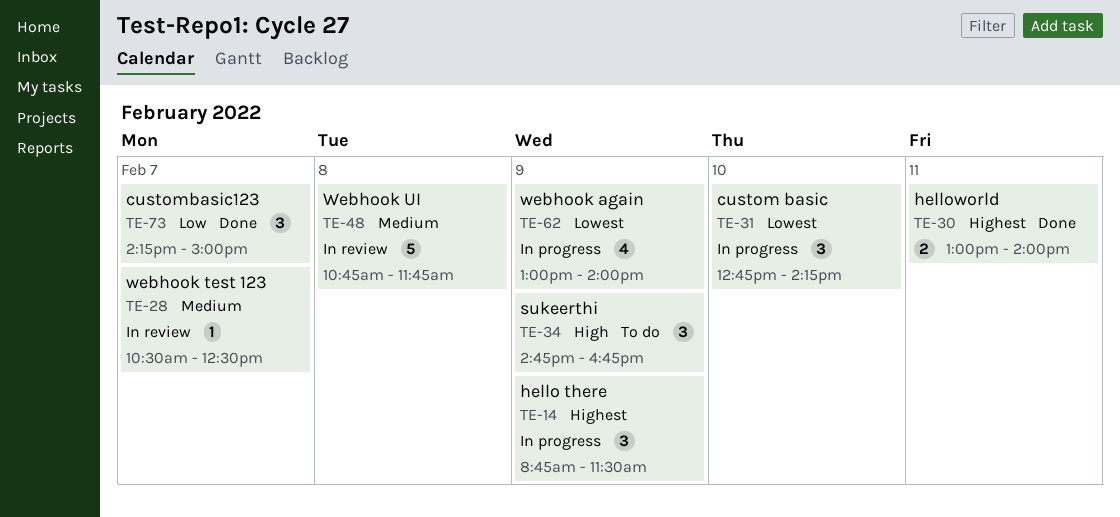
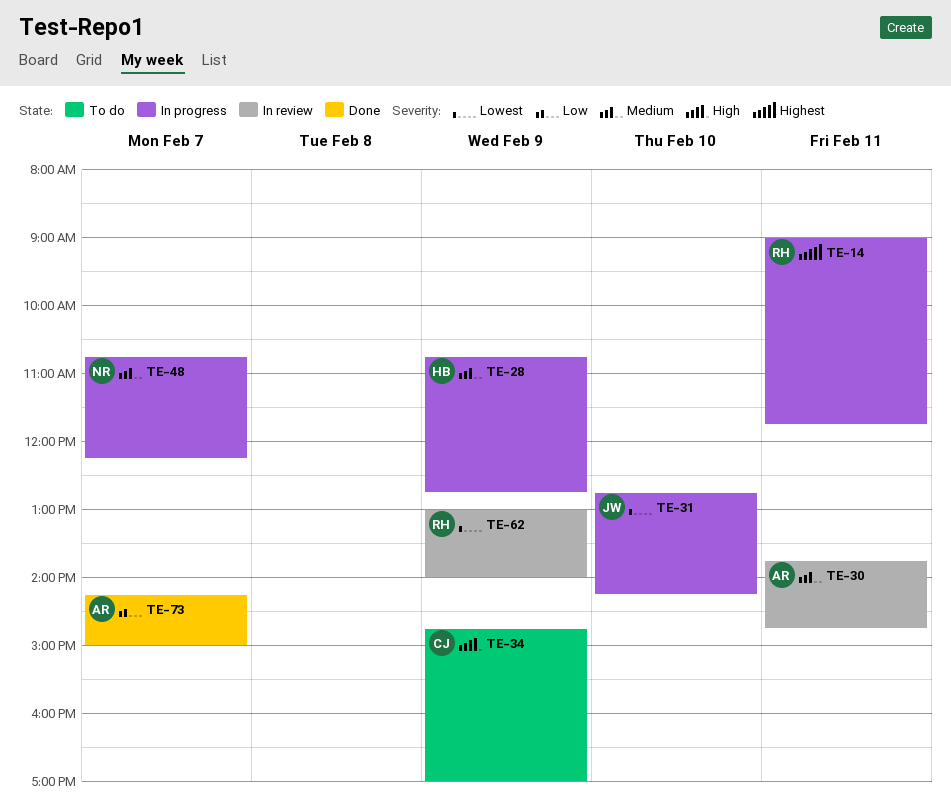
TE-14, day: Feb 9 -> Feb 11
TE-14, begins: 08:45 -> 09:00
TE-14, ends: 11:30 -> 11:45
TE-28, status: In review -> In progress
TE-28, day: Feb 7 -> Feb 9
TE-28, begins: 10:30 -> 10:45
TE-28, ends: 12:30 -> 12:45
TE-30, status: Done -> In review
TE-30, priority: Highest -> Medium
TE-30, begins: 13:00 -> 13:45
TE-30, ends: 14:00 -> 14:45
TE-34, ends: 16:45 -> 17:00
TE-48, status: In review -> In progress
TE-48, day: Feb 8 -> Feb 7
TE-48, ends: 11:45 -> 12:15
TE-62, status: In progress -> In review

